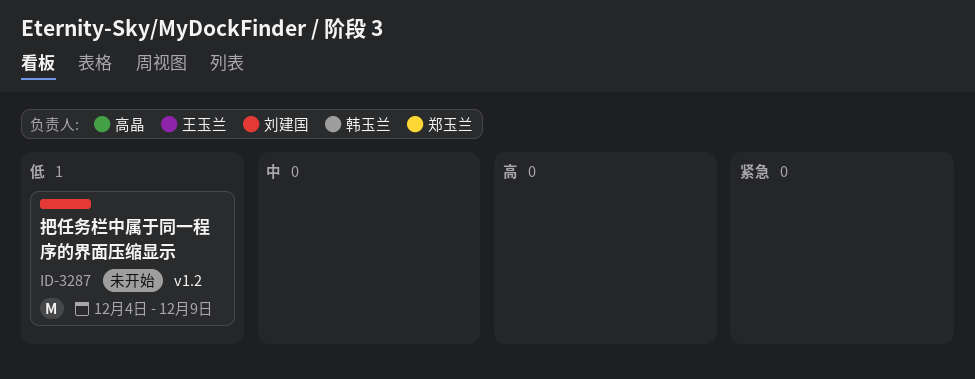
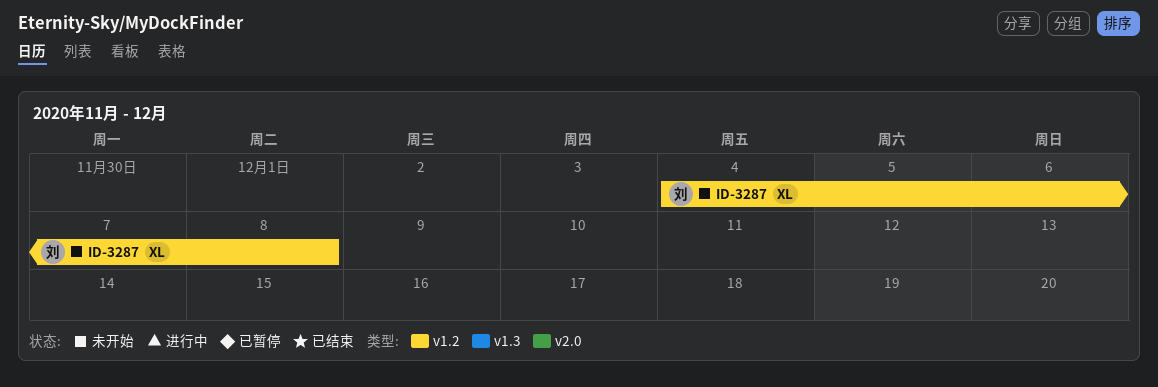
ID-3287, estimate: M -> XL
ID-3287, due: Dec 9 -> Dec 8

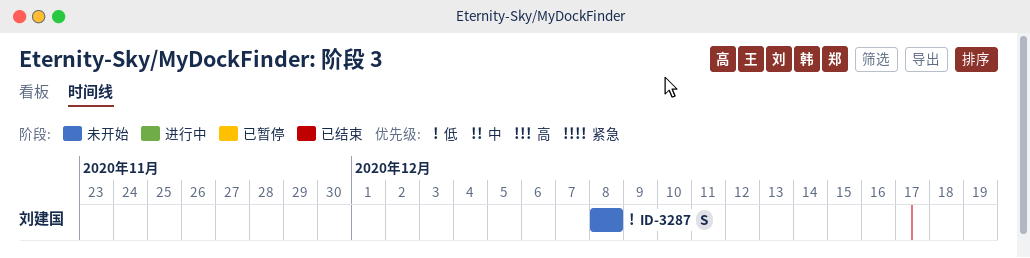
ID-3287, estimate: XL -> S
ID-3287, start: Dec 4 -> Dec 8

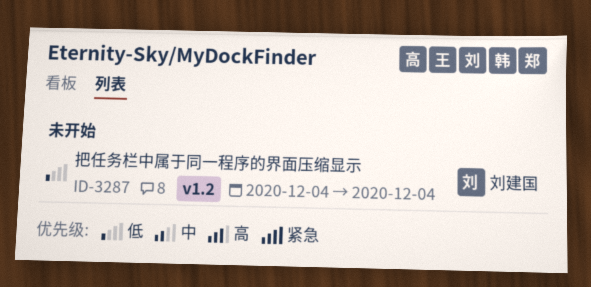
ID-3287, start: Dec 8 -> Dec 4
ID-3287, due: Dec 8 -> Dec 4

